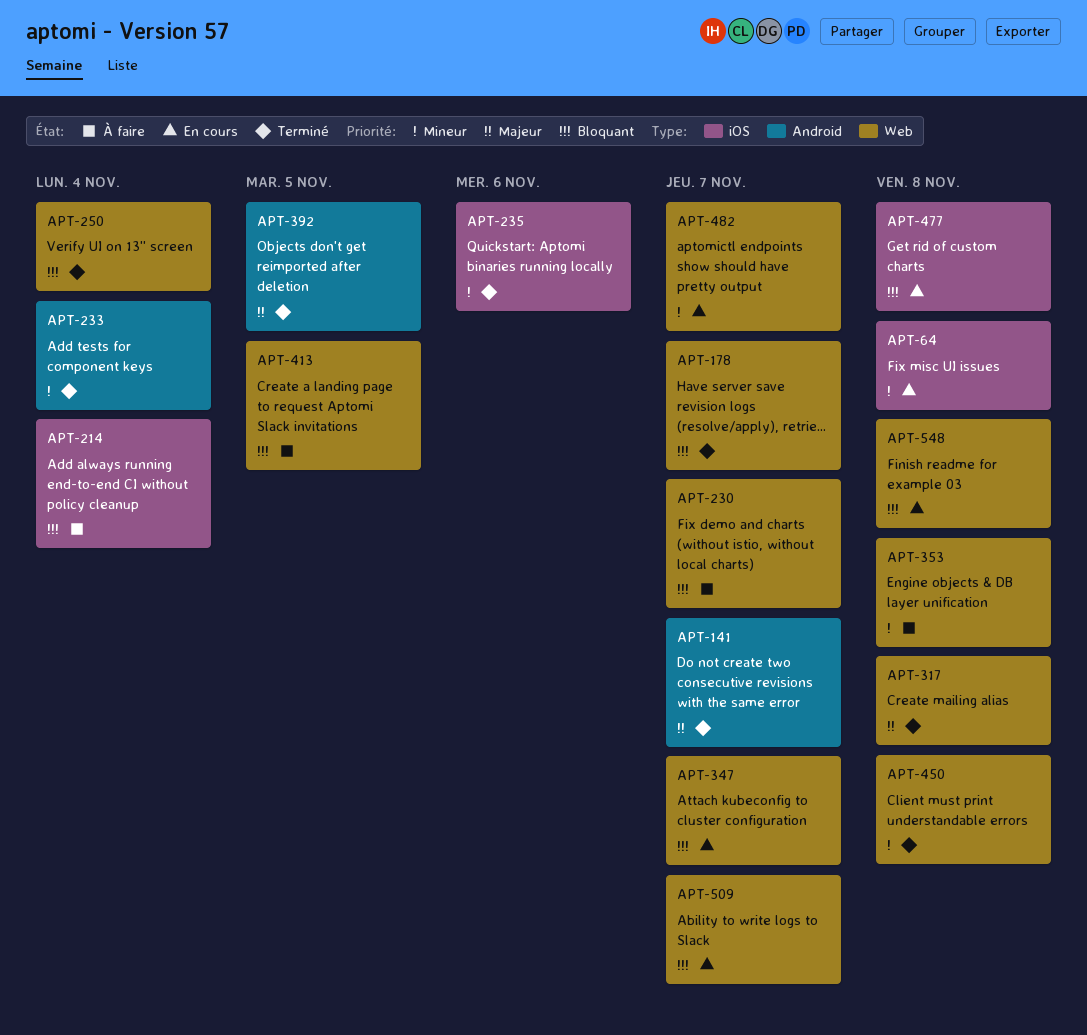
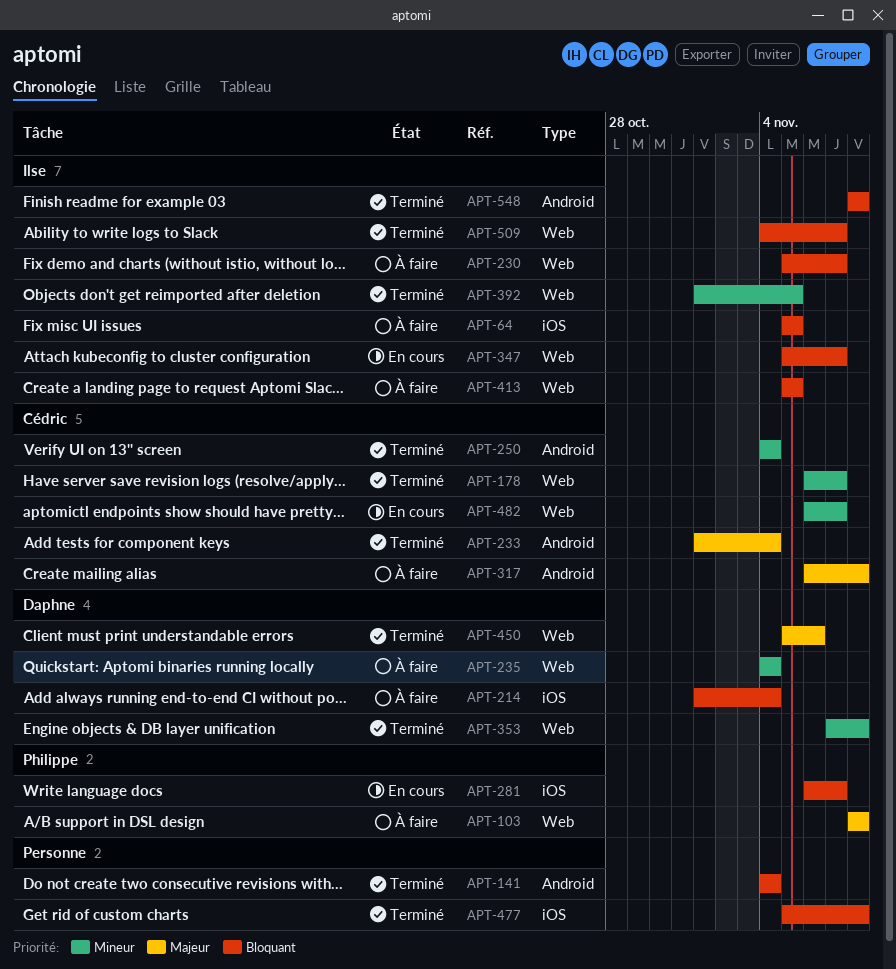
APT-64, status: En cours -> À faire
APT-64, priority: Mineur -> Bloquant
APT-64, due: Nov 8 -> Nov 5
APT-103: none -> present
APT-141, priority: Majeur -> Bloquant
APT-141, due: Nov 7 -> Nov 4
APT-178, priority: Bloquant -> Mineur
APT-233, priority: Mineur -> Majeur
APT-235, status: Terminé -> À faire
APT-235, label: iOS -> Web
APT-235, due: Nov 6 -> Nov 4
APT-250, priority: Bloquant -> Mineur
APT-250, label: Web -> Android
APT-281: none -> present
APT-317, status: Terminé -> À faire
APT-317, label: Web -> Android
APT-353, status: À faire -> Terminé
APT-392, priority: Majeur -> Mineur
APT-392, label: Android -> Web
APT-450, priority: Mineur -> Majeur
APT-450, due: Nov 8 -> Nov 6
APT-477, status: En cours -> Terminé
APT-509, status: En cours -> Terminé
APT-548, status: En cours -> Terminé
APT-548, label: Web -> Android

